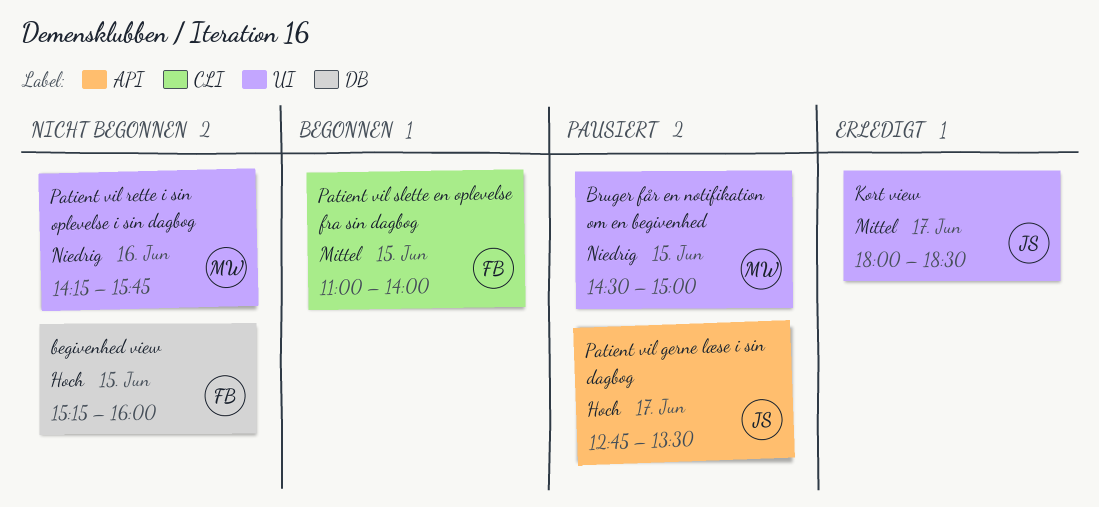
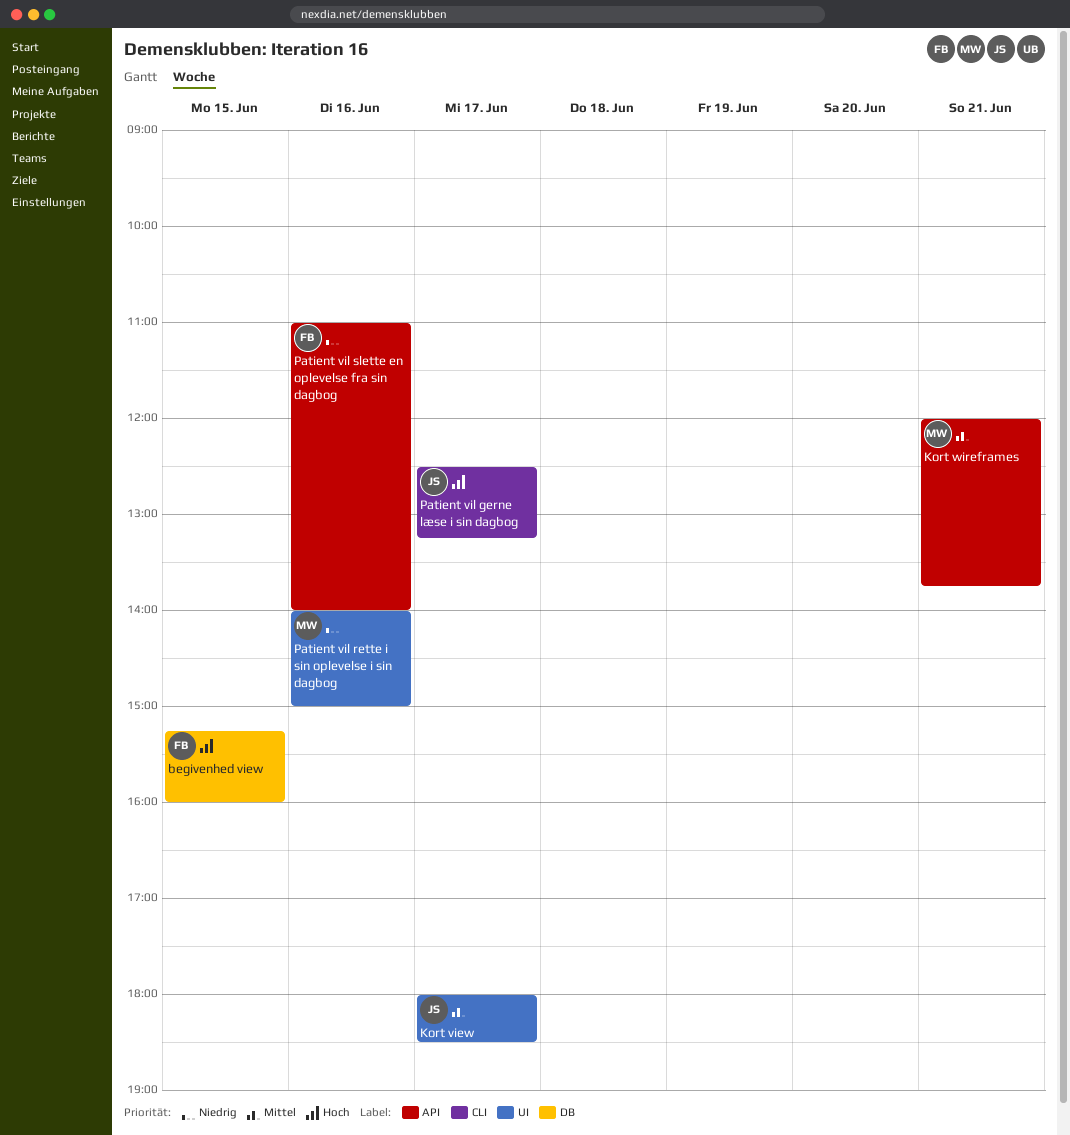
Bruger får en notifikation om en begivenhed: present -> none
Kort wireframes: none -> present
Patient vil gerne læse i sin dagbog, label: API -> CLI
Patient vil gerne læse i sin dagbog, begins: 12:45 -> 12:30
Patient vil gerne læse i sin dagbog, ends: 13:30 -> 13:15
Patient vil rette i sin oplevelse i sin dagbog, begins: 14:15 -> 14:00
Patient vil rette i sin oplevelse i sin dagbog, ends: 15:45 -> 15:00
Patient vil slette en oplevelse fra sin dagbog, priority: Mittel -> Niedrig
Patient vil slette en oplevelse fra sin dagbog, label: CLI -> API
Patient vil slette en oplevelse fra sin dagbog, day: Jun 15 -> Jun 16

